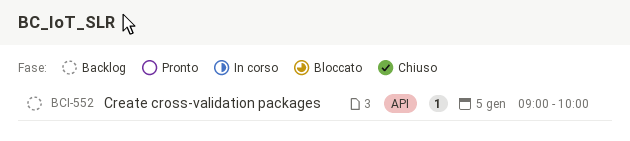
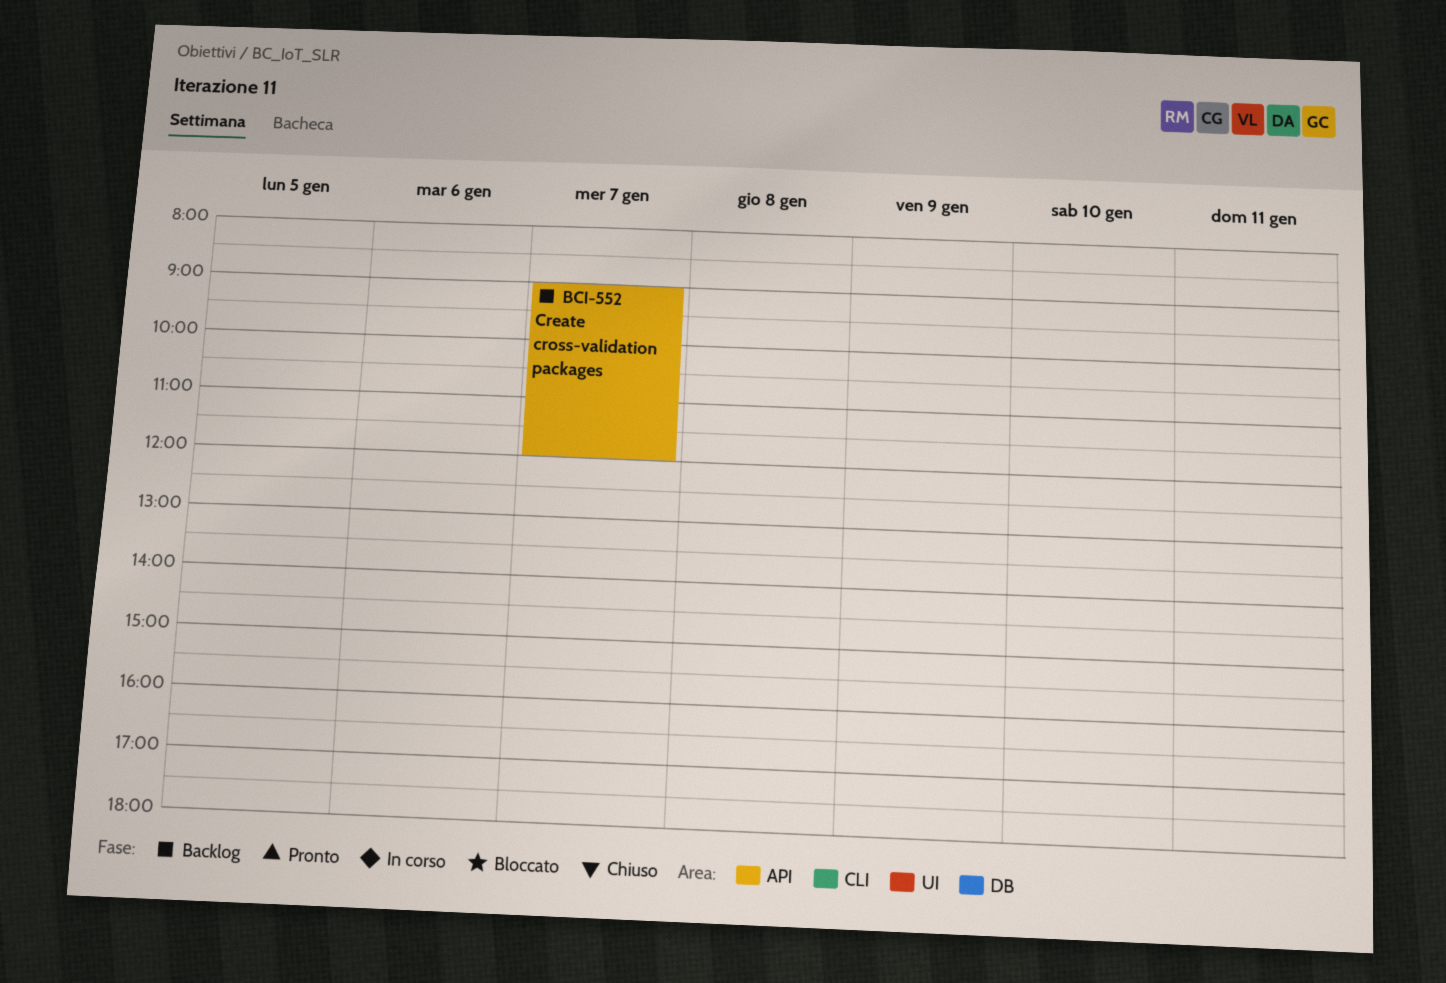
BCI-552, day: Jan 5 -> Jan 7
BCI-552, ends: 10:00 -> 12:00

